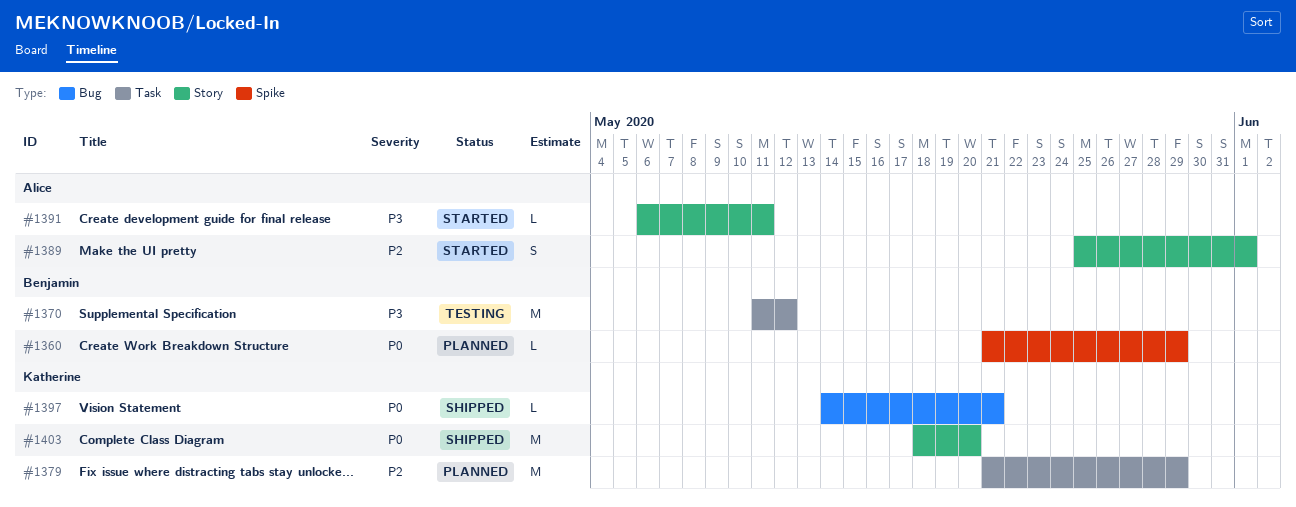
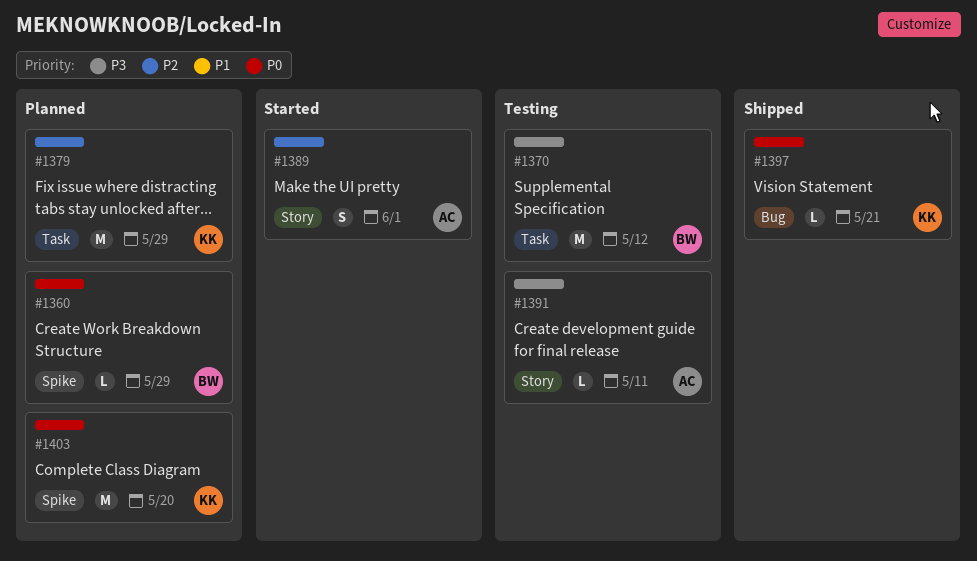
#1391, status: Started -> Testing
#1403, status: Shipped -> Planned
#1403, label: Story -> Spike

